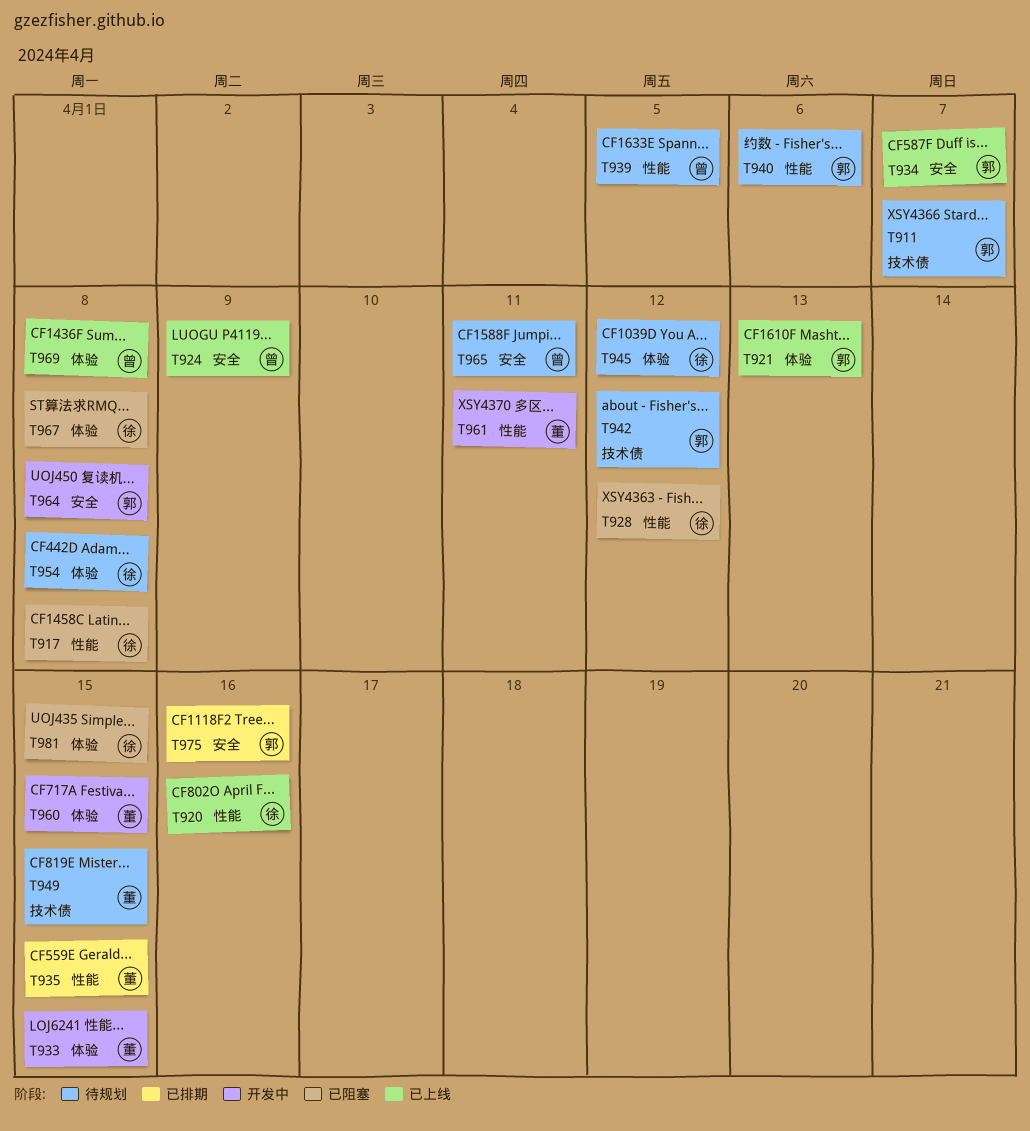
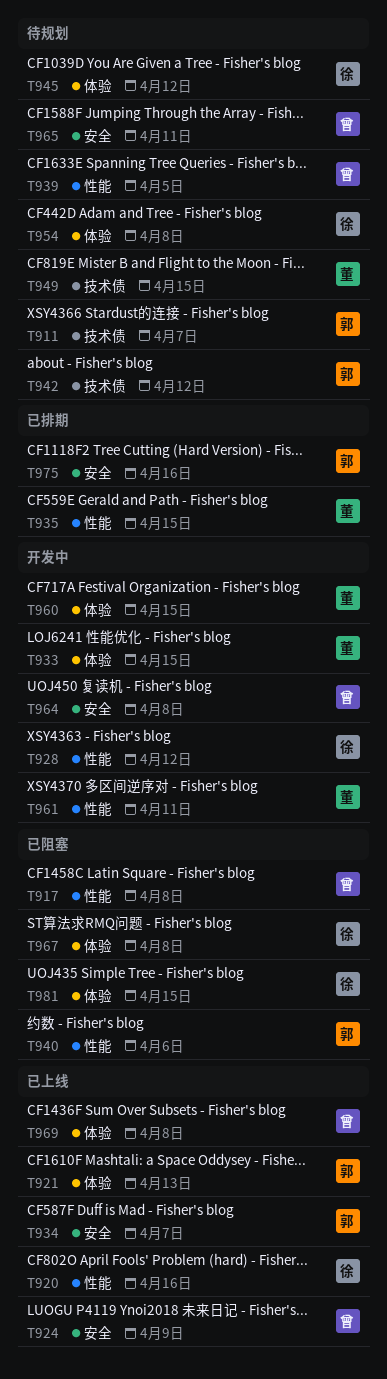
T917, owner: 徐 -> 曾
T928, status: 已阻塞 -> 开发中
T940, status: 待规划 -> 已阻塞
T964, owner: 郭 -> 曾

